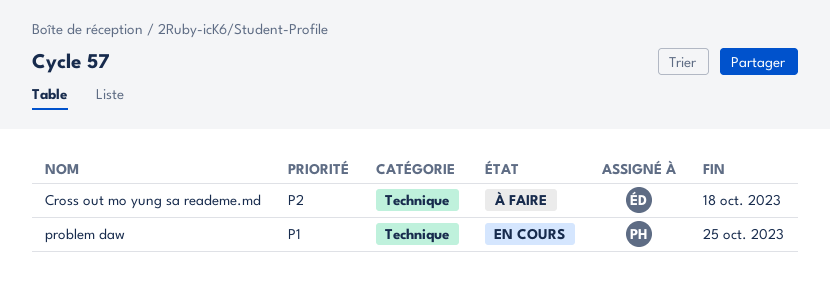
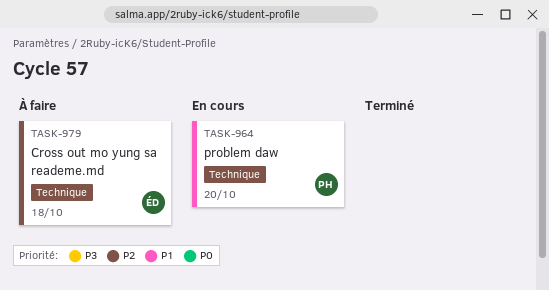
problem daw, due: Oct 25 -> Oct 20

